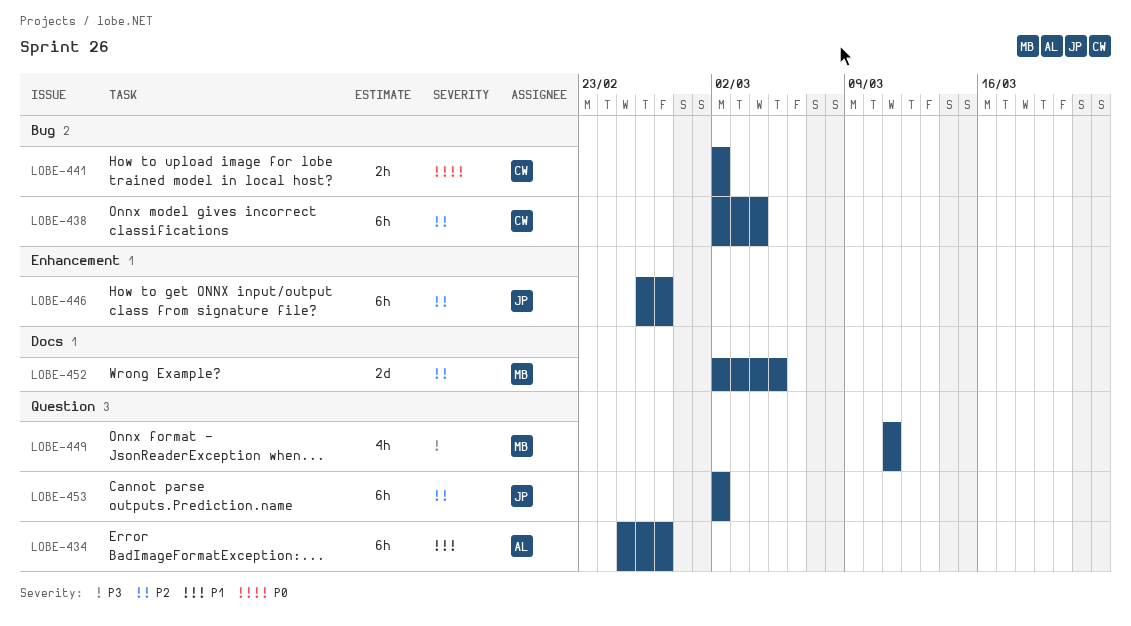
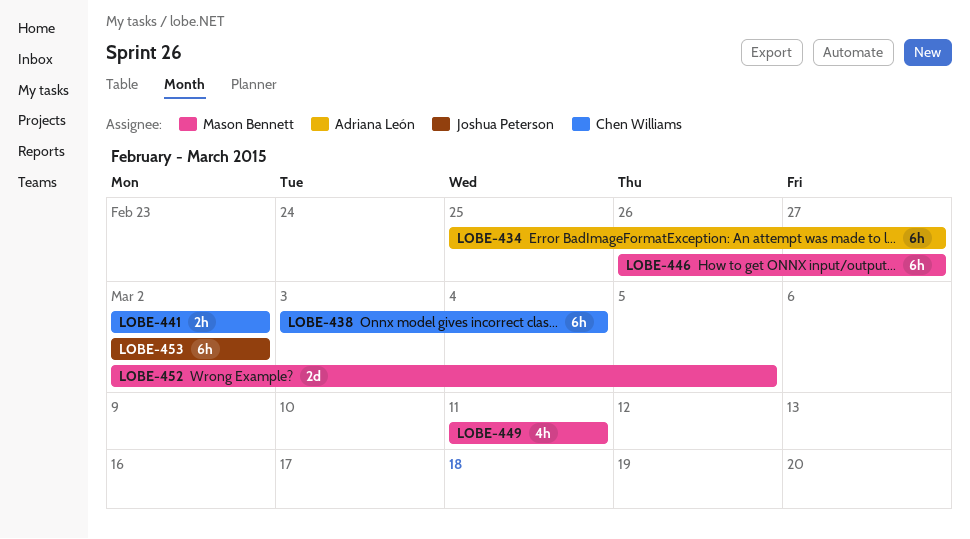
LOBE-438, start: Mar 2 -> Mar 3
LOBE-446, owner: Joshua Peterson -> Mason Bennett

